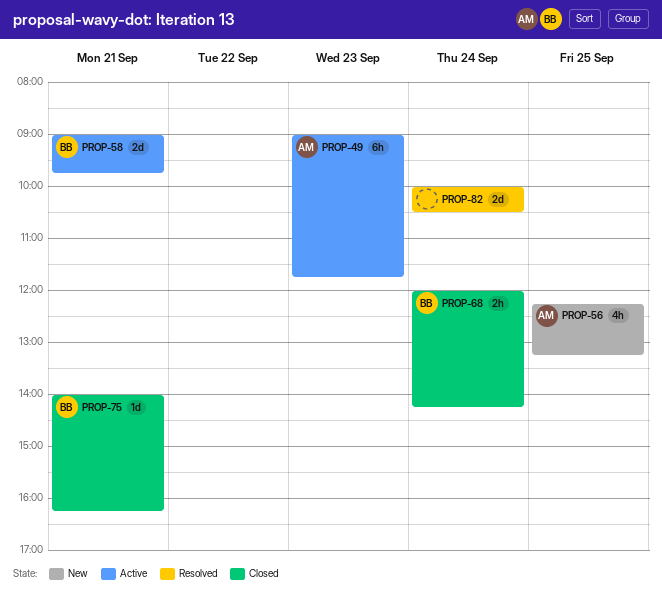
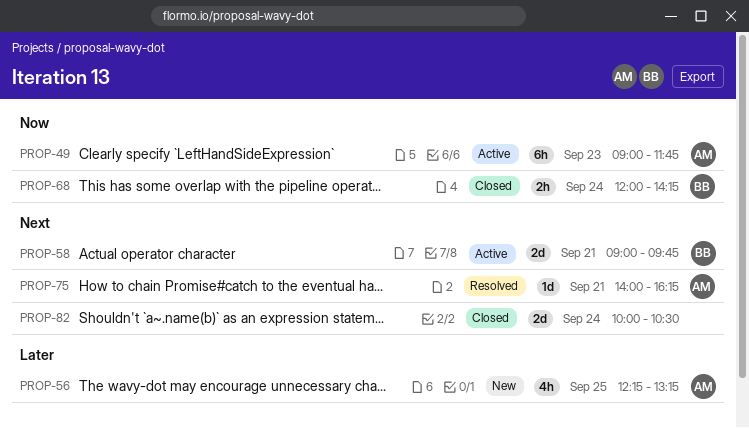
PROP-75, status: Closed -> Resolved
PROP-75, owner: BB -> AM
PROP-82, status: Resolved -> Closed

